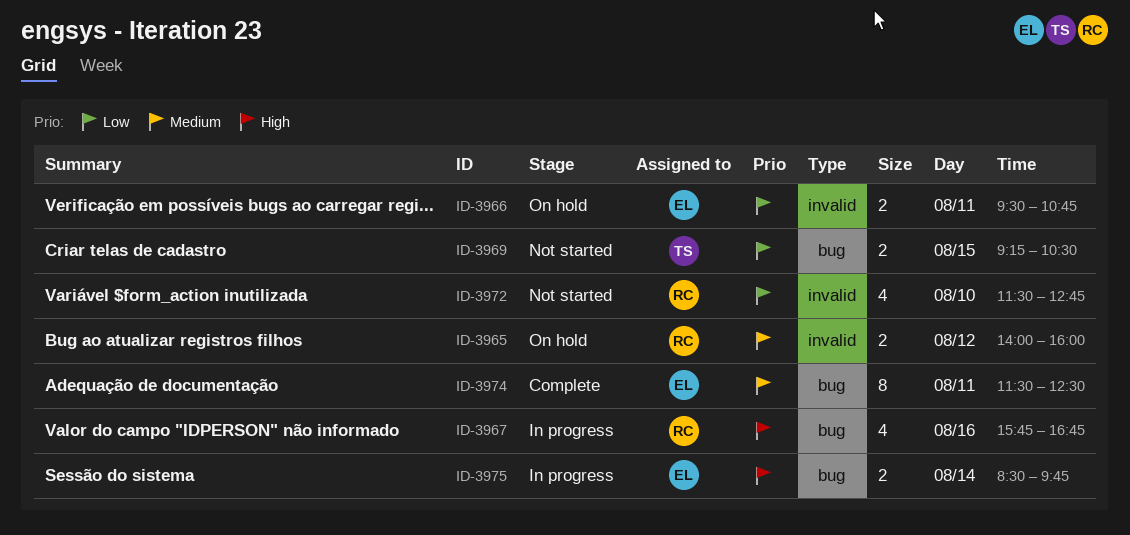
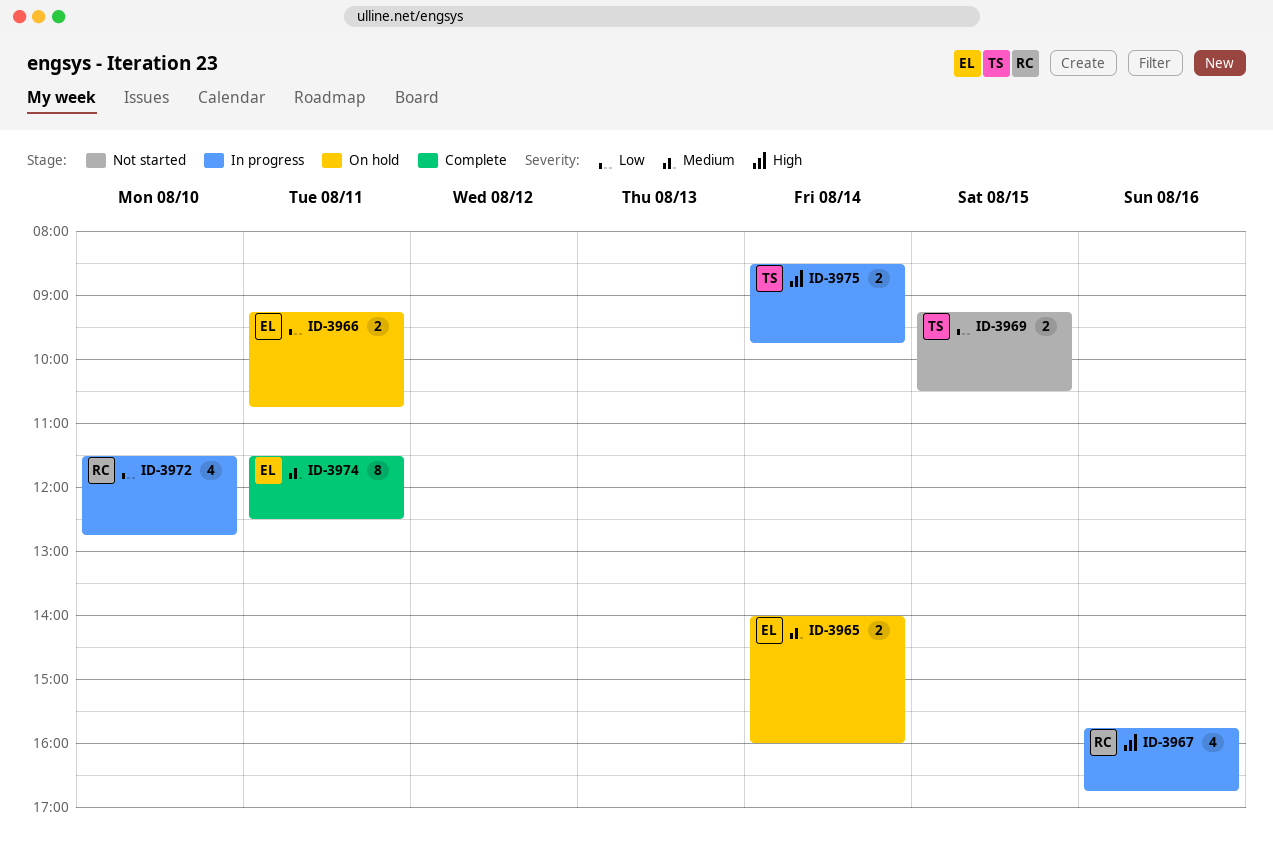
ID-3965, owner: RC -> EL
ID-3965, day: Aug 12 -> Aug 14
ID-3966, begins: 09:30 -> 09:15
ID-3972, status: Not started -> In progress
ID-3975, owner: EL -> TS

